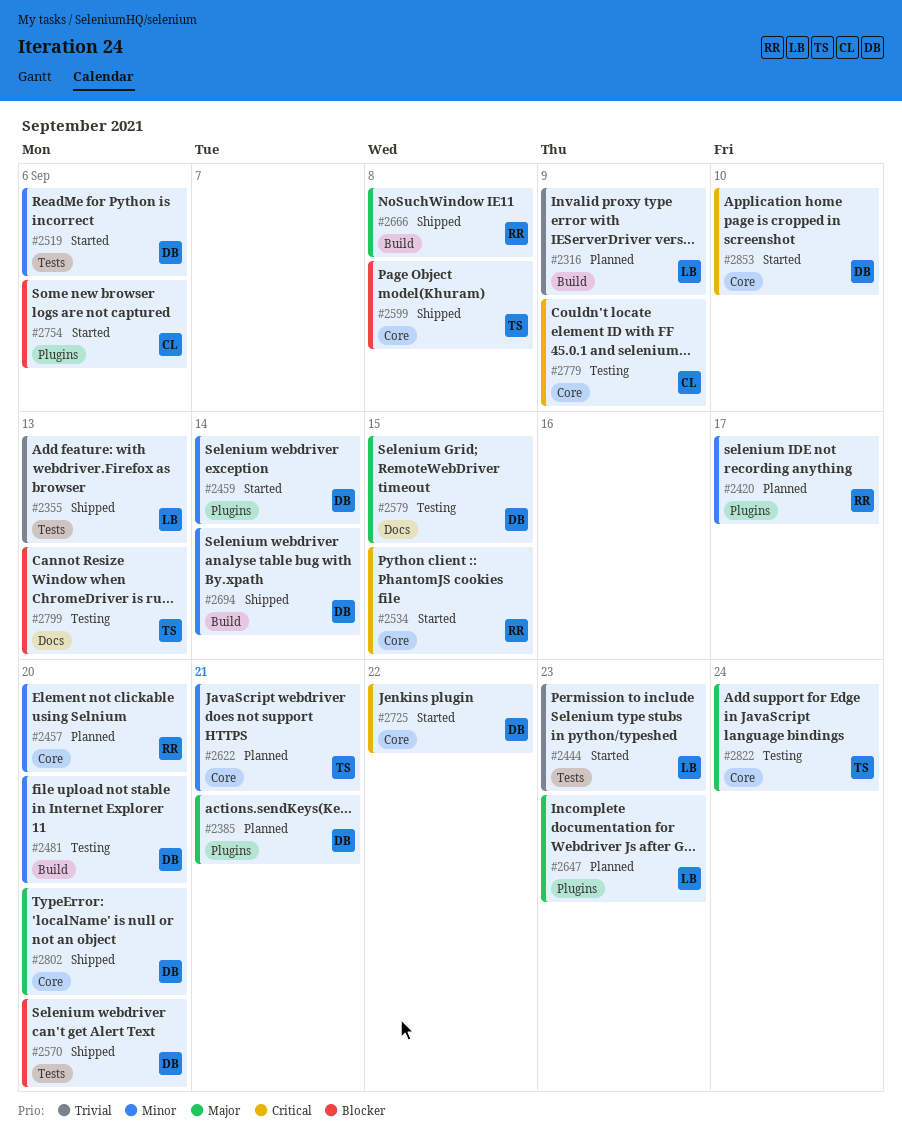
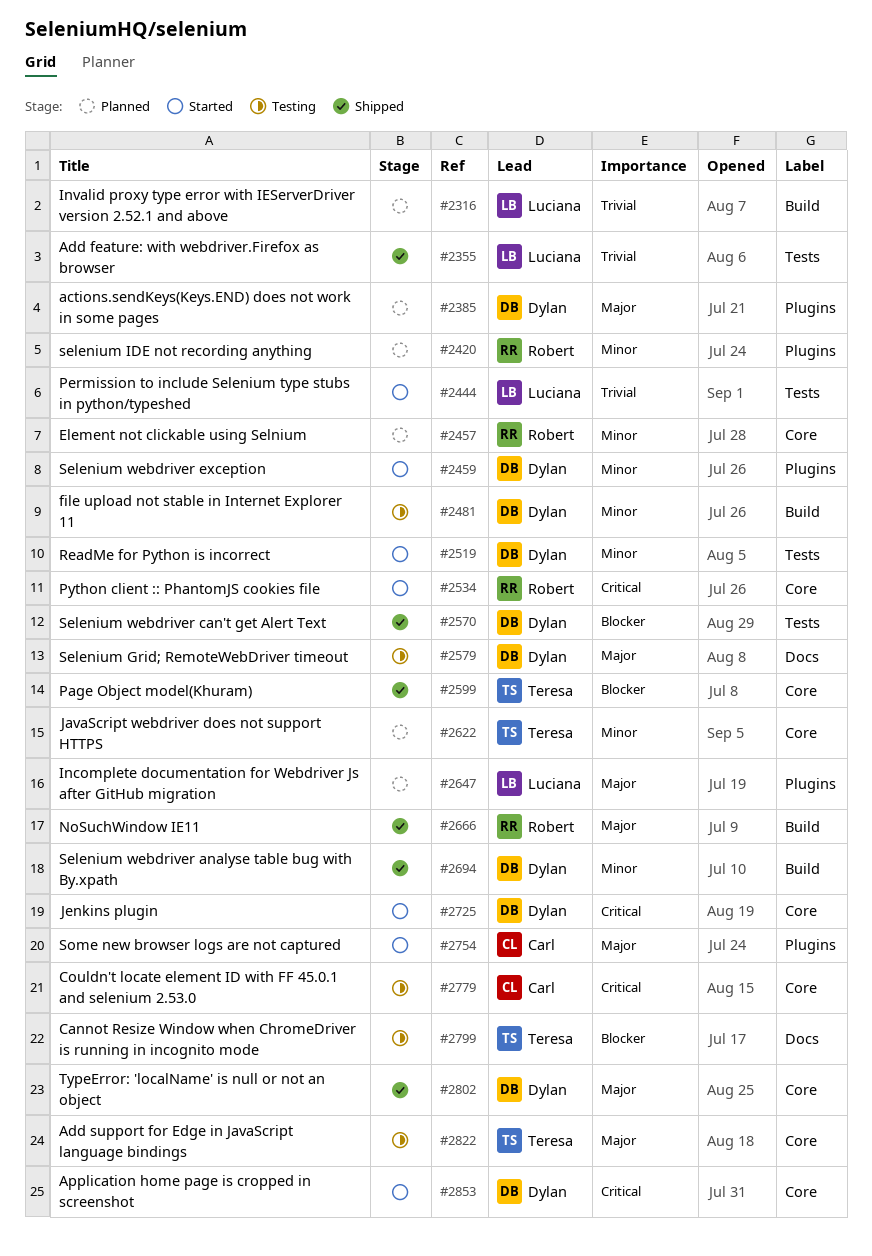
#2754, priority: Blocker -> Major

